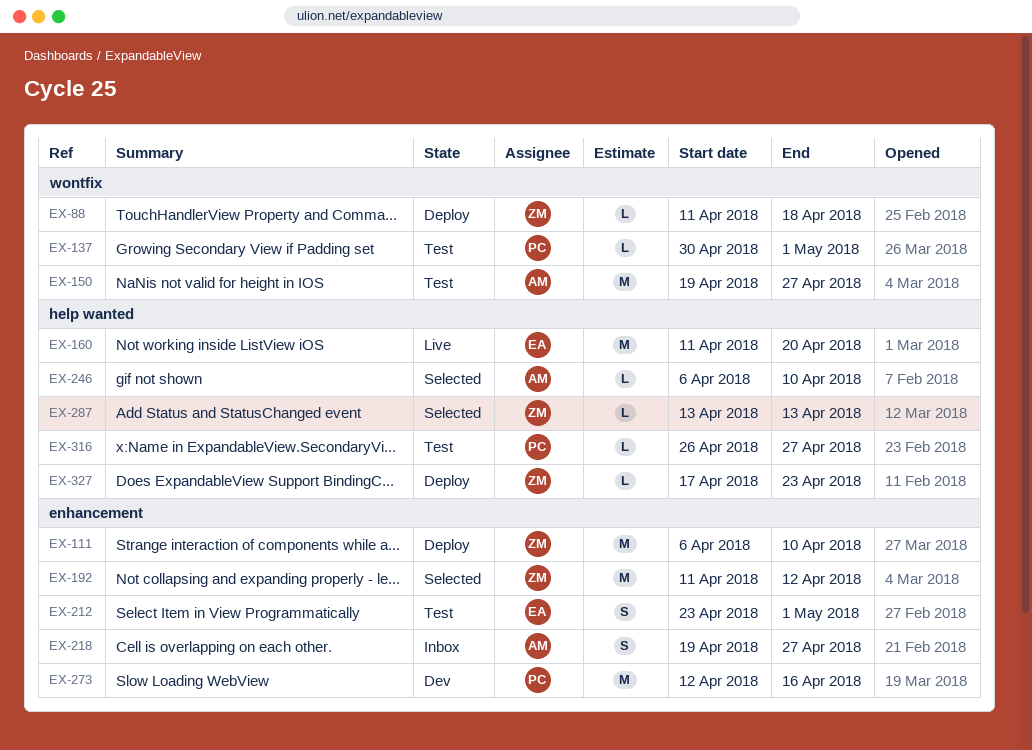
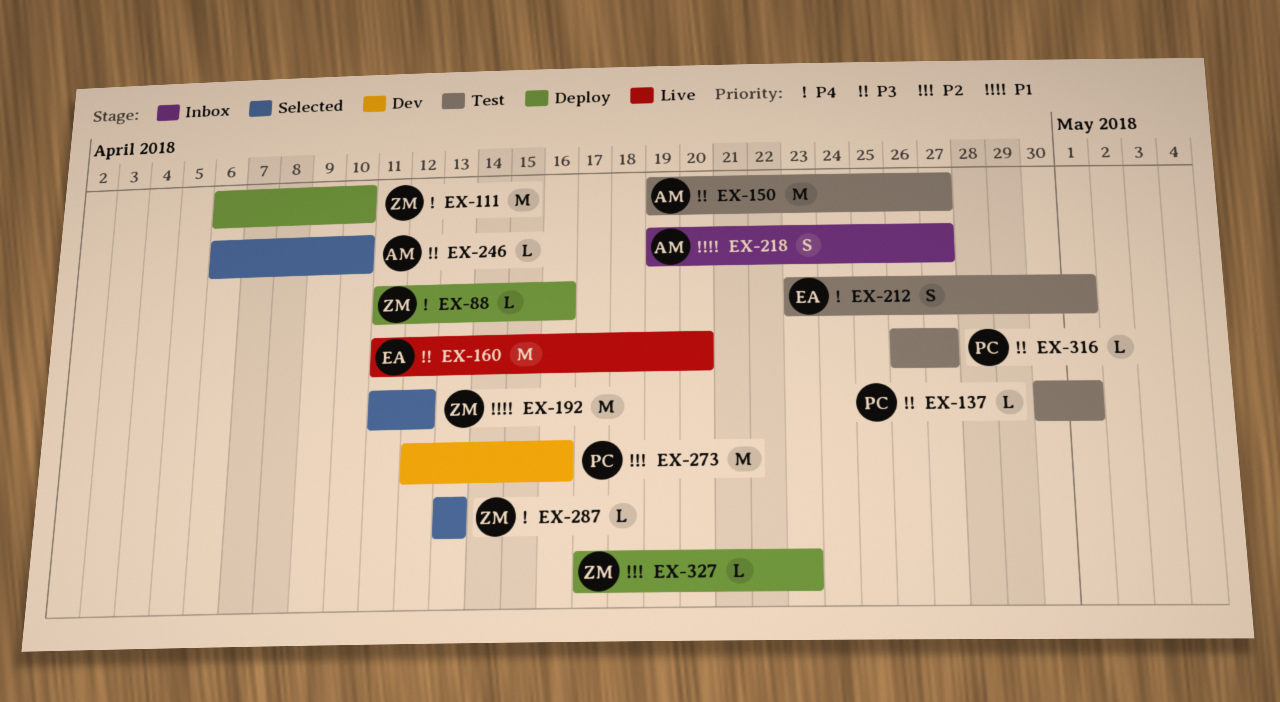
EX-88, due: Apr 18 -> Apr 16

